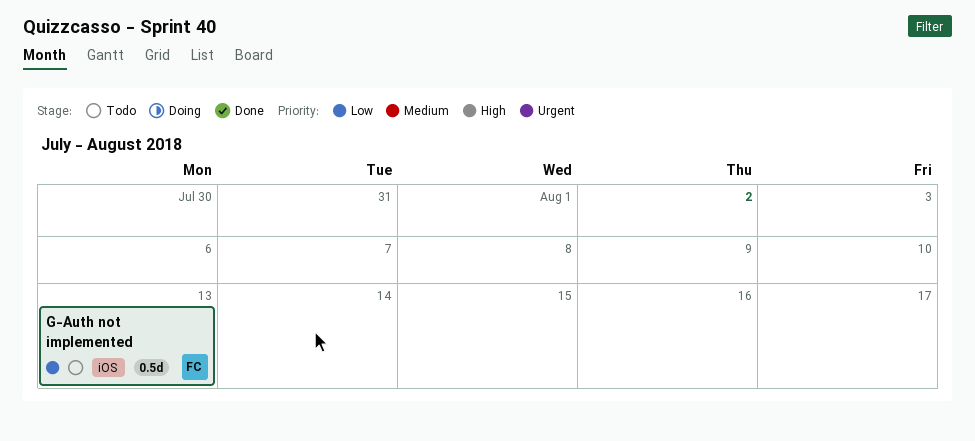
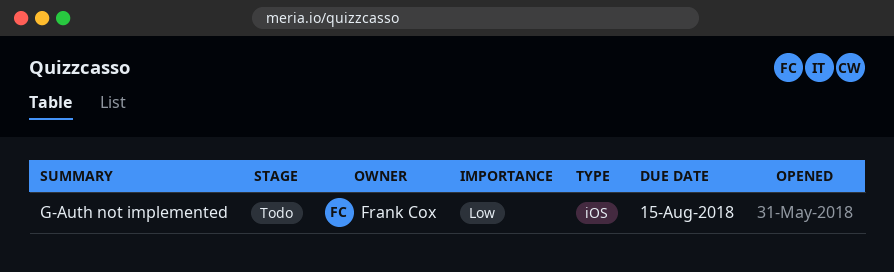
G-Auth not implemented, due: Aug 13 -> Aug 15

